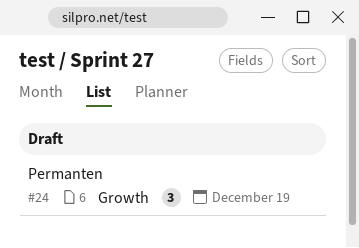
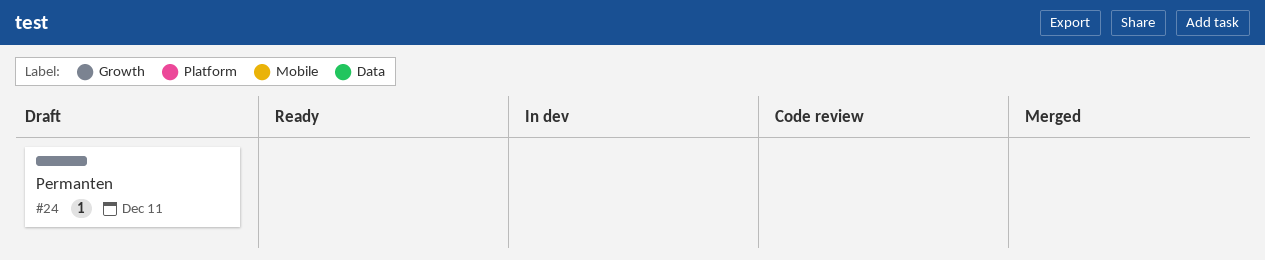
#24, estimate: 3 -> 1
#24, due: Dec 19 -> Dec 11

